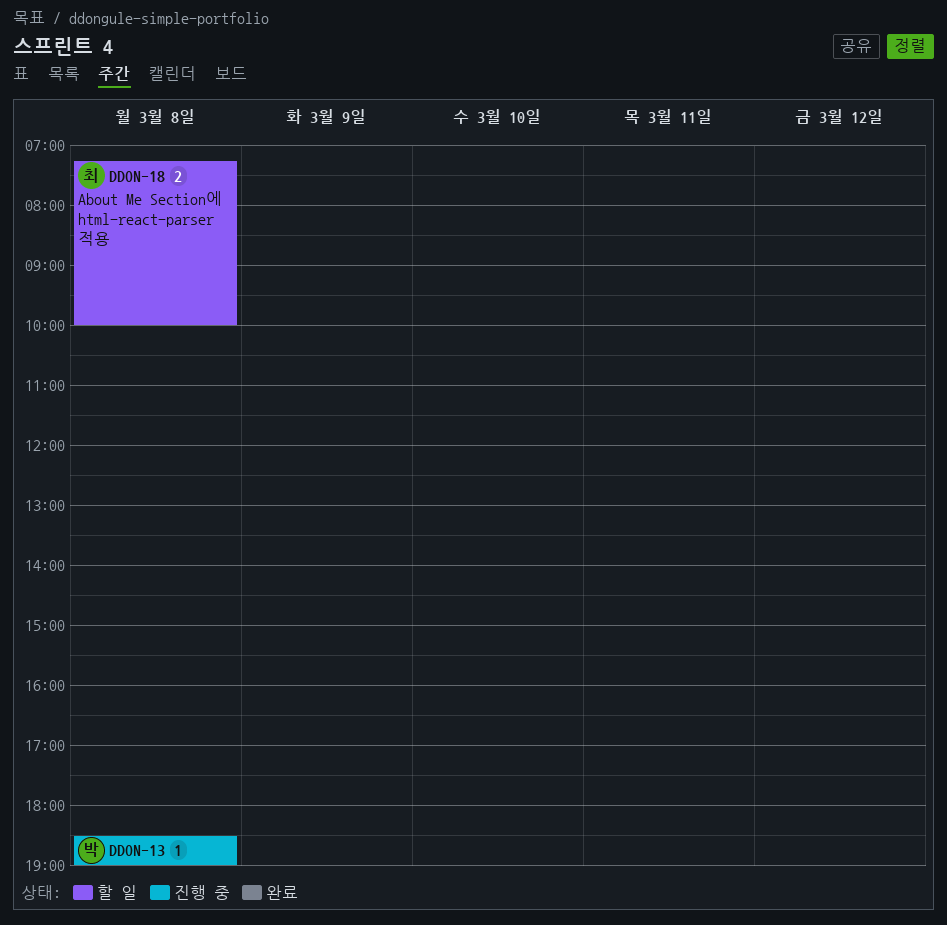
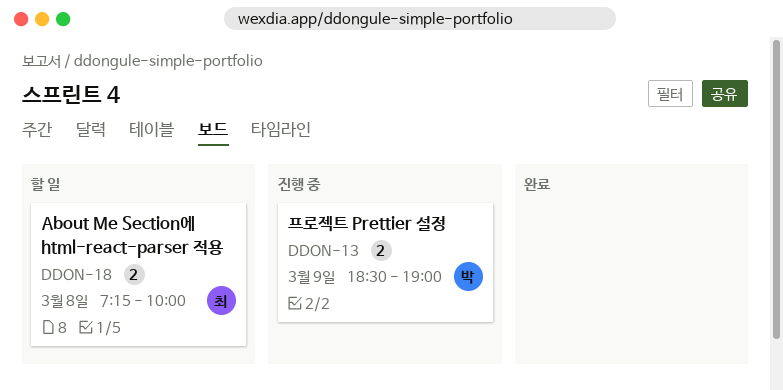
DDON-13, estimate: 1 -> 2
DDON-13, day: Mar 8 -> Mar 9

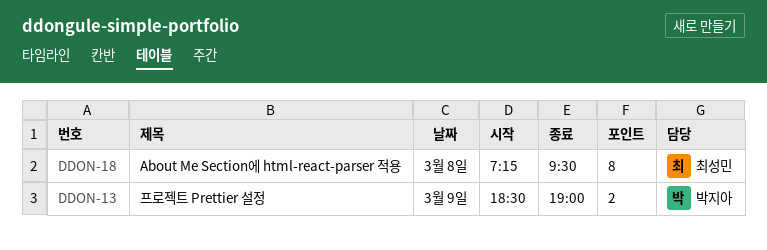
DDON-18, estimate: 2 -> 8
DDON-18, ends: 10:00 -> 09:30

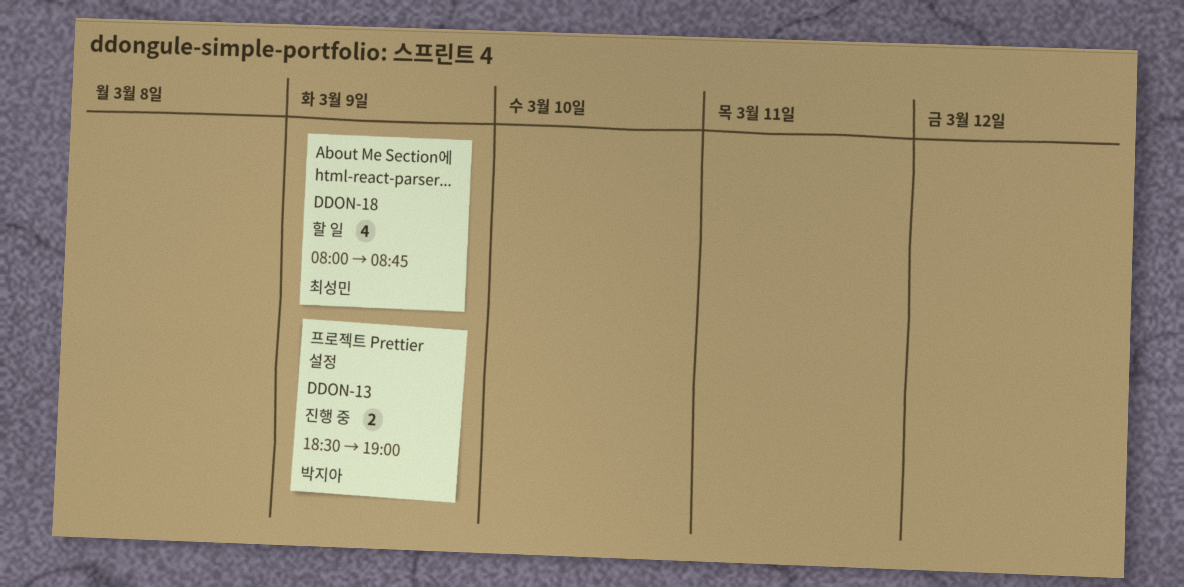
DDON-18, estimate: 8 -> 4
DDON-18, day: Mar 8 -> Mar 9
DDON-18, begins: 07:15 -> 08:00
DDON-18, ends: 09:30 -> 08:45

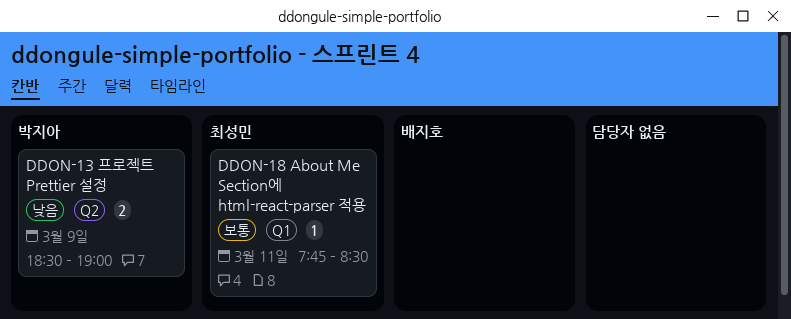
DDON-18, estimate: 4 -> 1
DDON-18, day: Mar 9 -> Mar 11
DDON-18, begins: 08:00 -> 07:45
DDON-18, ends: 08:45 -> 08:30

